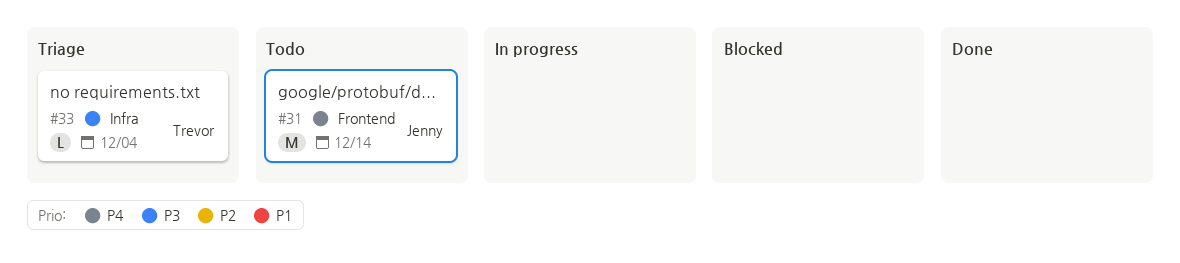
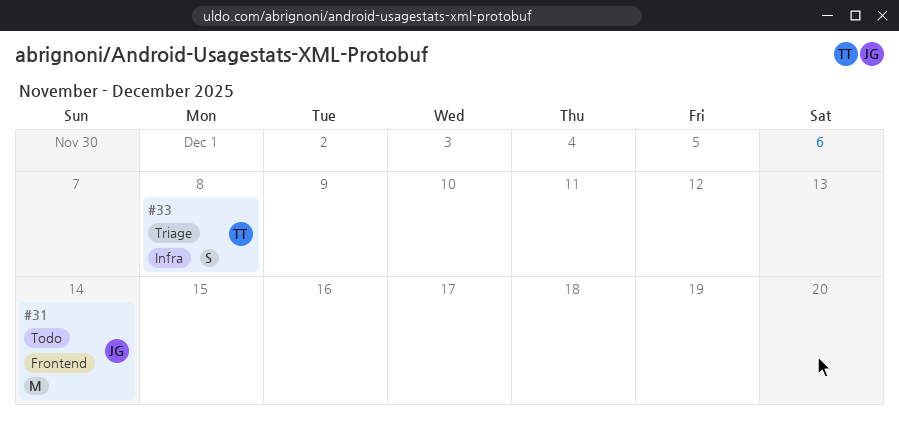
#33, estimate: L -> S
#33, due: Dec 4 -> Dec 8

